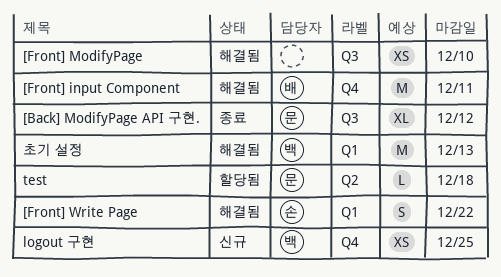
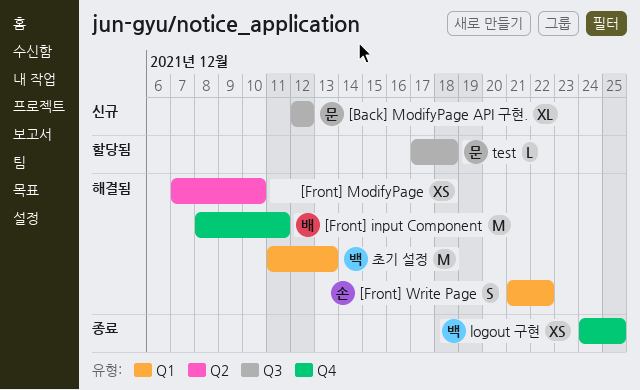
[Back] ModifyPage API 구현., status: 종료 -> 신규
[Front] ModifyPage, label: Q3 -> Q2
logout 구현, status: 신규 -> 종료
test, label: Q2 -> Q3

